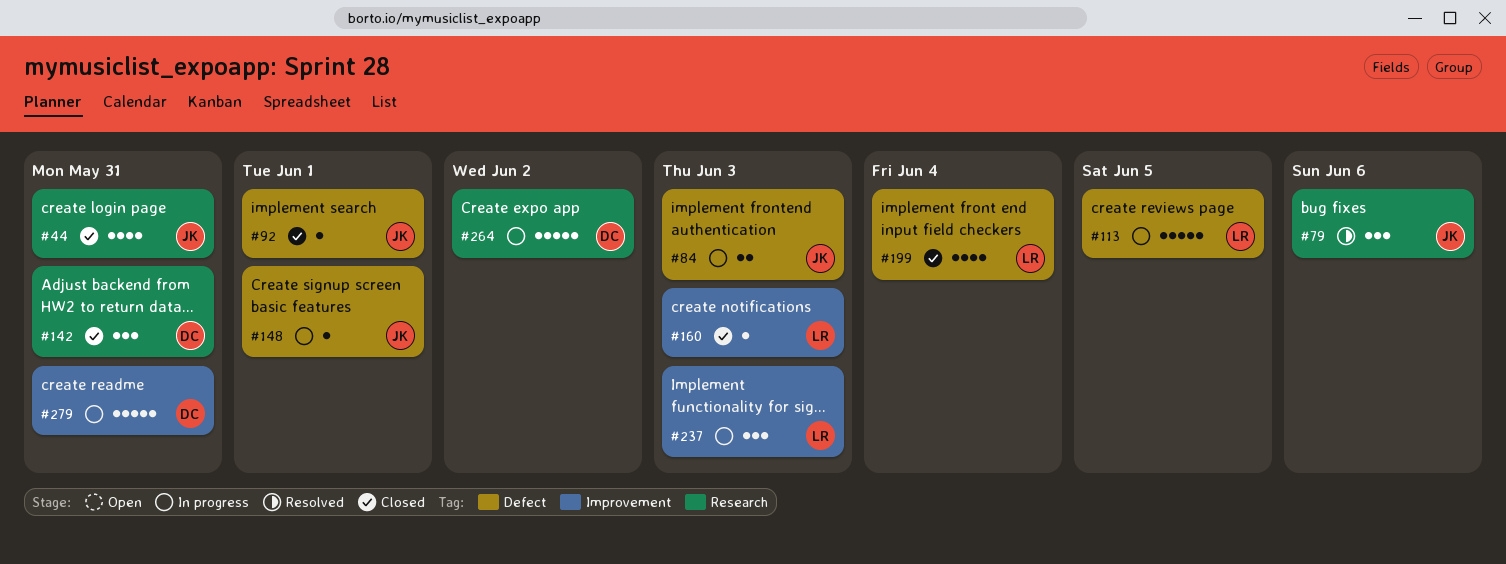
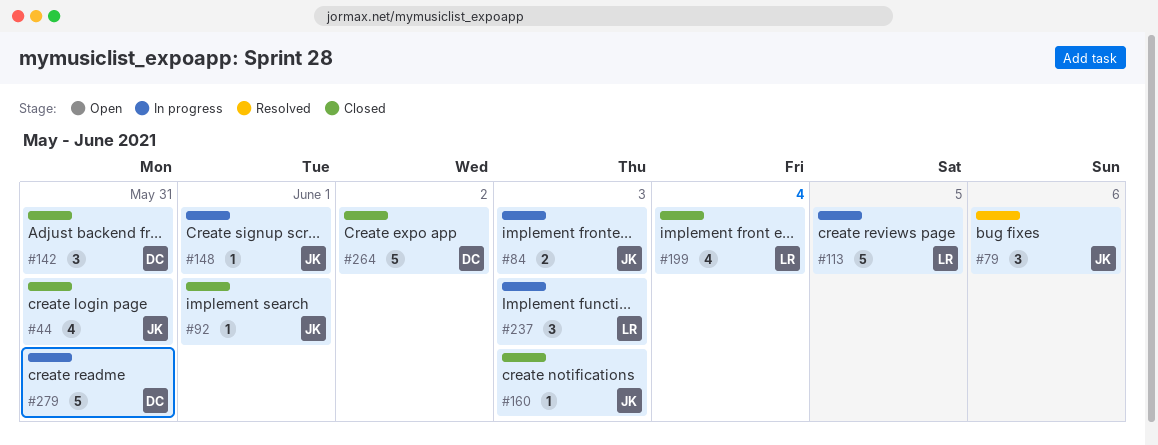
#160, owner: LR -> JK
#264, status: In progress -> Closed

